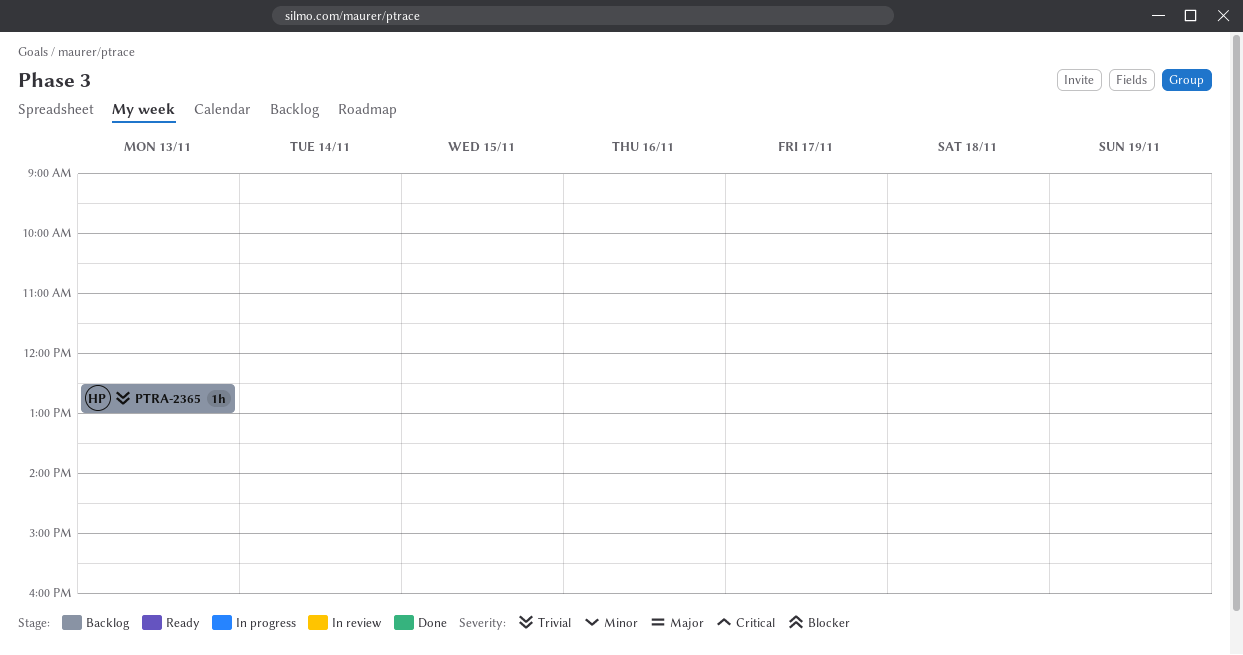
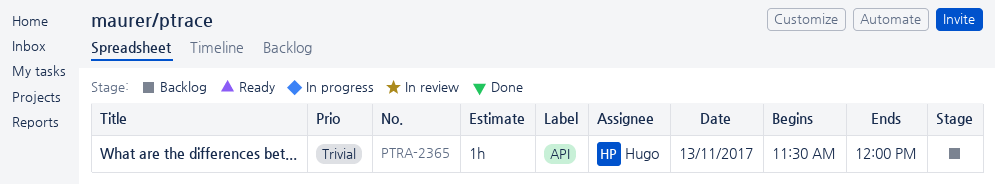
PTRA-2365, begins: 12:30 -> 11:30
PTRA-2365, ends: 13:00 -> 12:00

